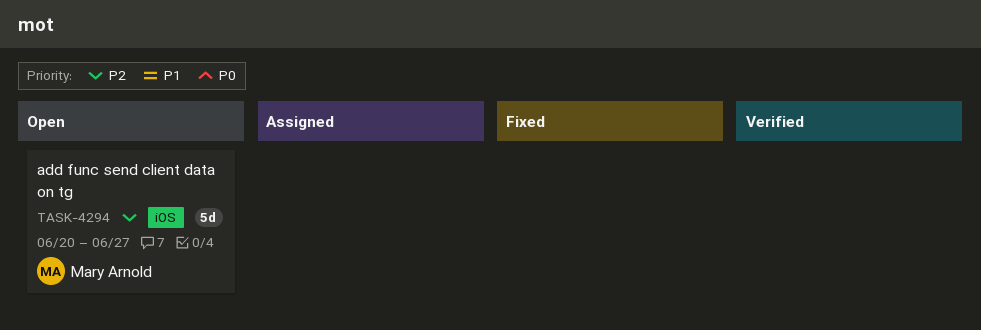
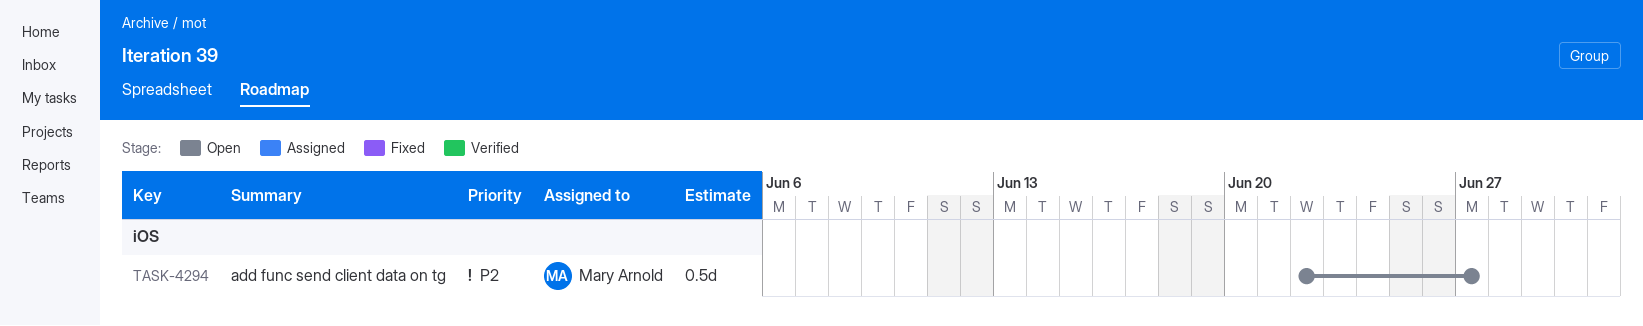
TASK-4294, estimate: 5d -> 0.5d
TASK-4294, start: Jun 20 -> Jun 22

